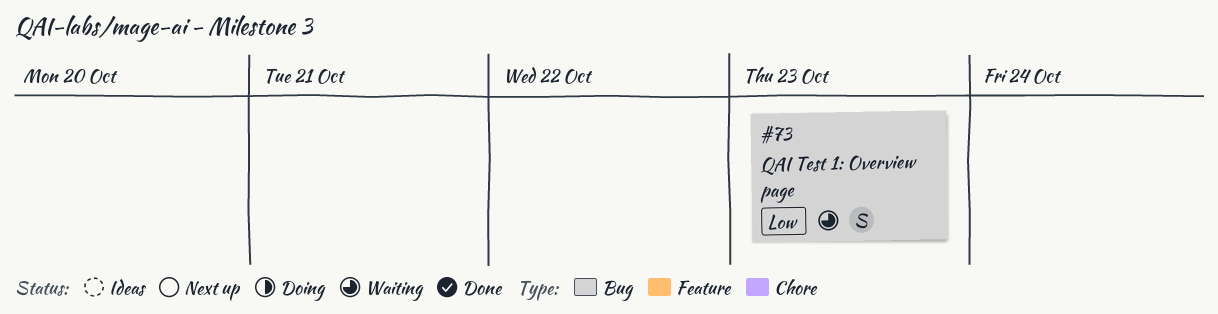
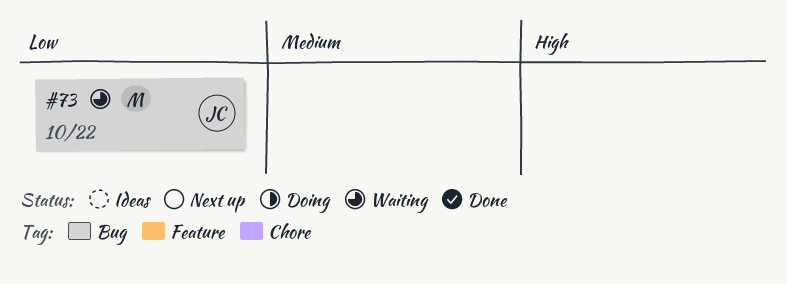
#73, estimate: S -> M
#73, due: Oct 23 -> Oct 22

